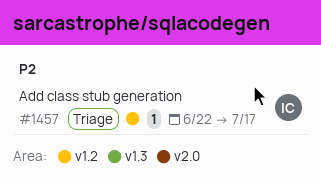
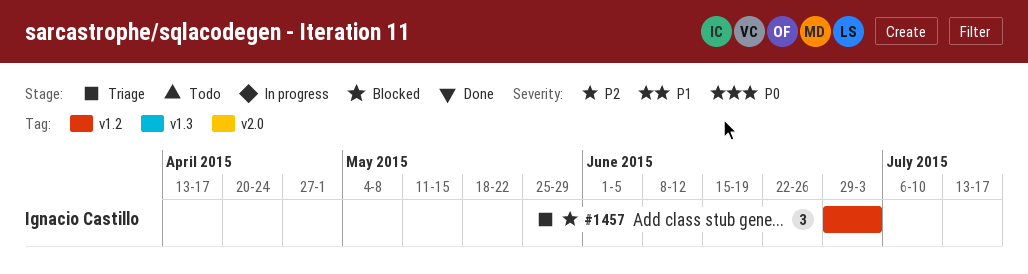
#1457, estimate: 1 -> 3
#1457, start: Jun 22 -> Jun 29
#1457, due: Jul 17 -> Jul 3

